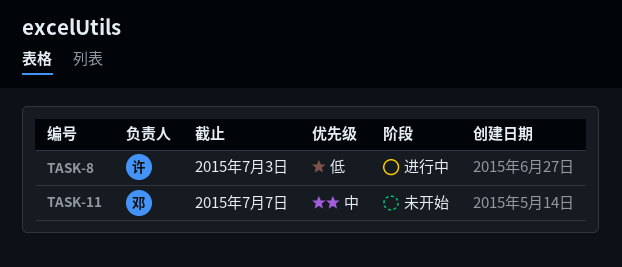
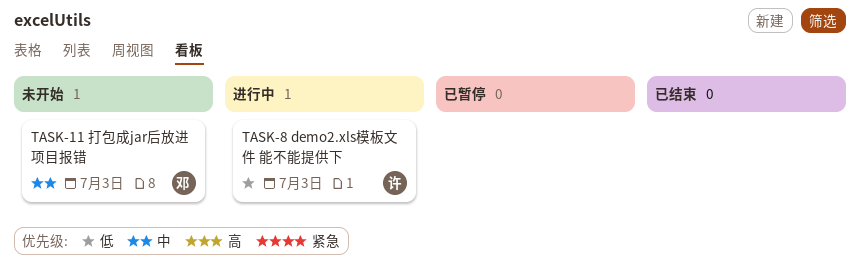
TASK-11, due: Jul 7 -> Jul 3

